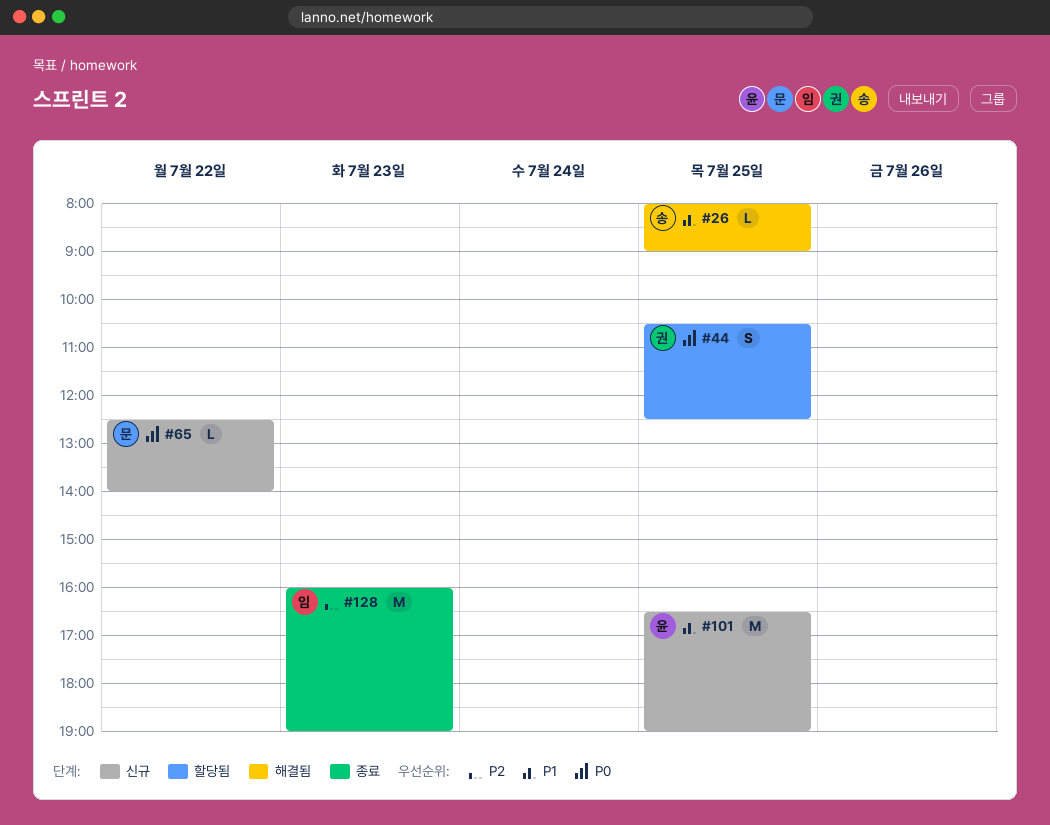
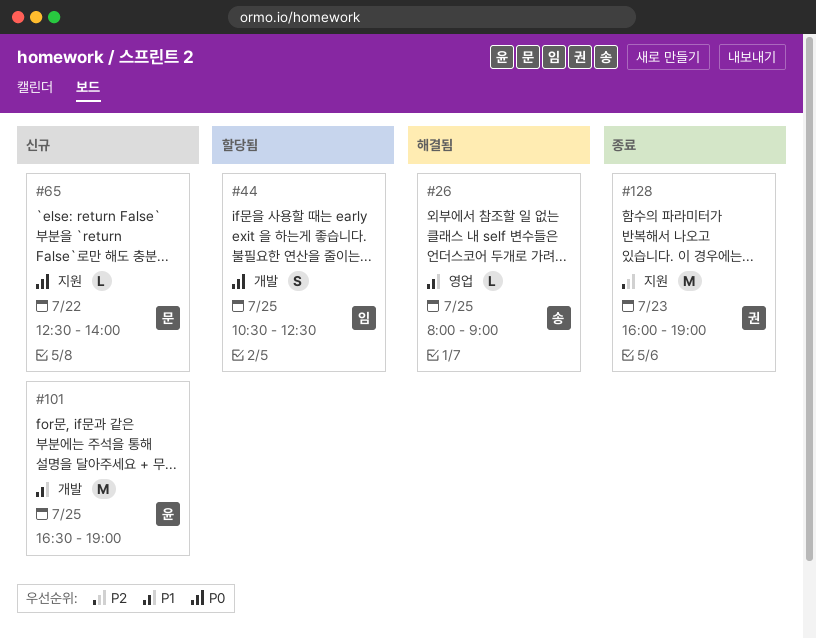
#44, owner: 권 -> 임
#128, owner: 임 -> 권

